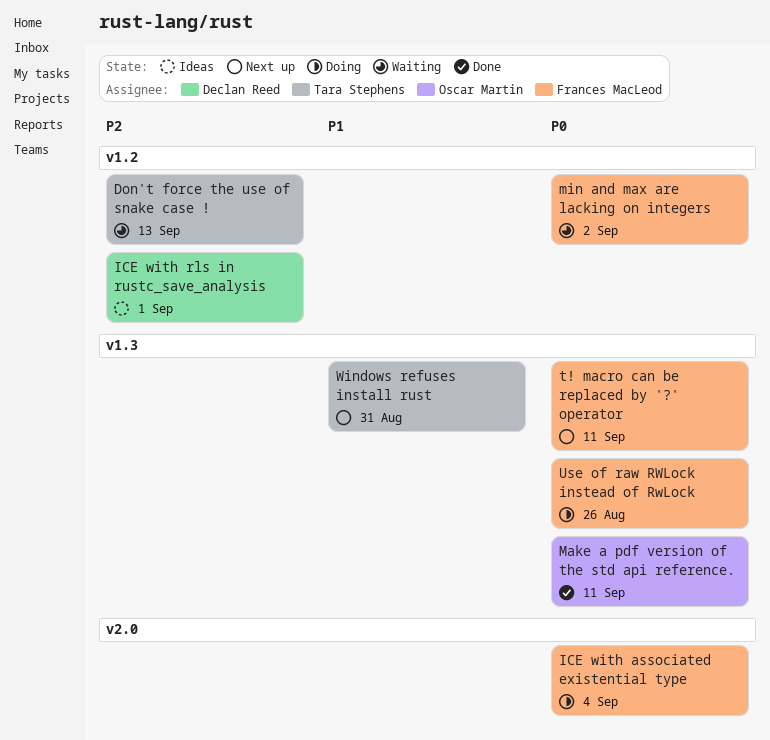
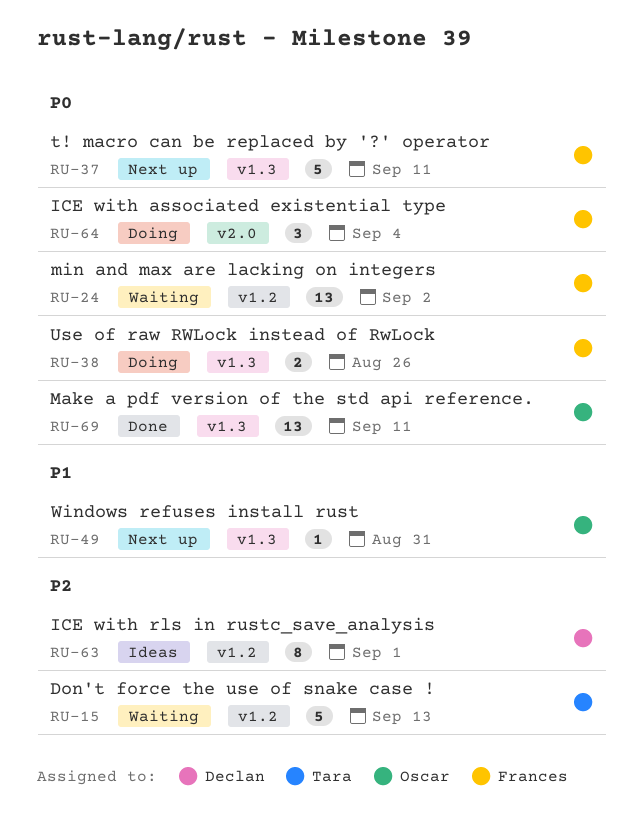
Windows refuses install rust, owner: Tara Stephens -> Oscar Martin

